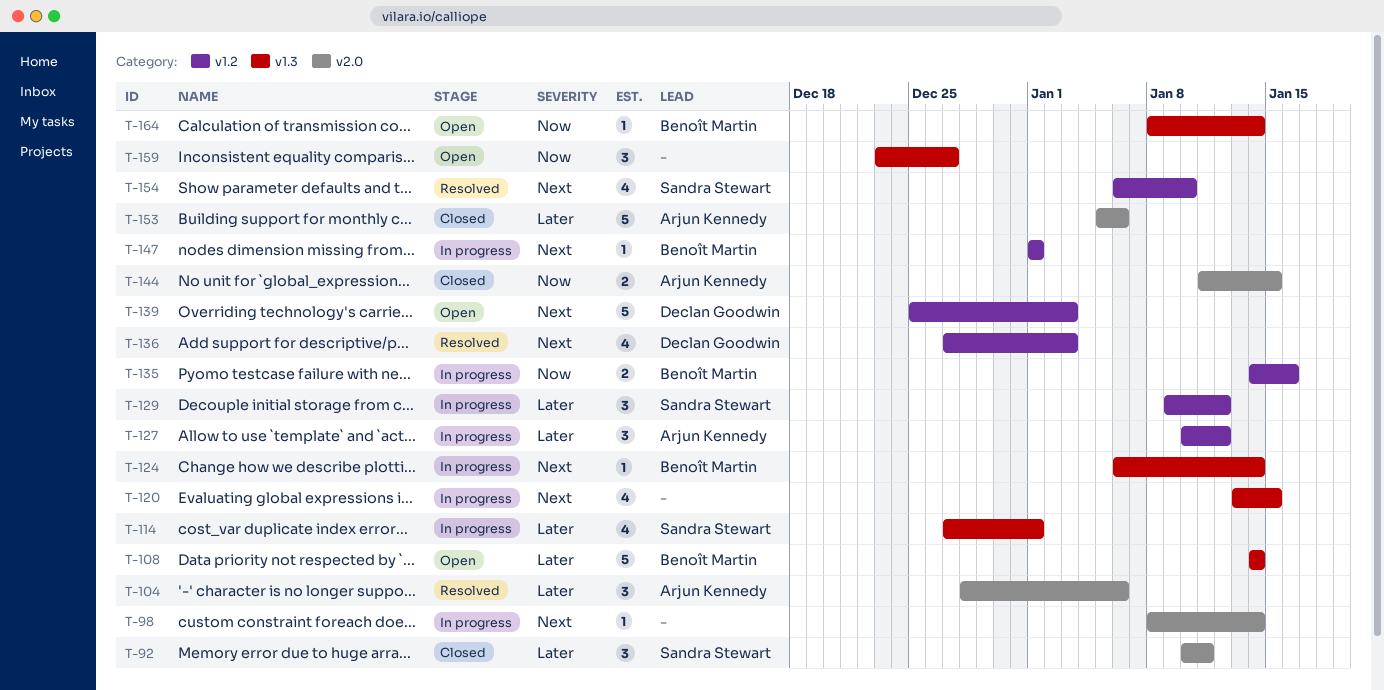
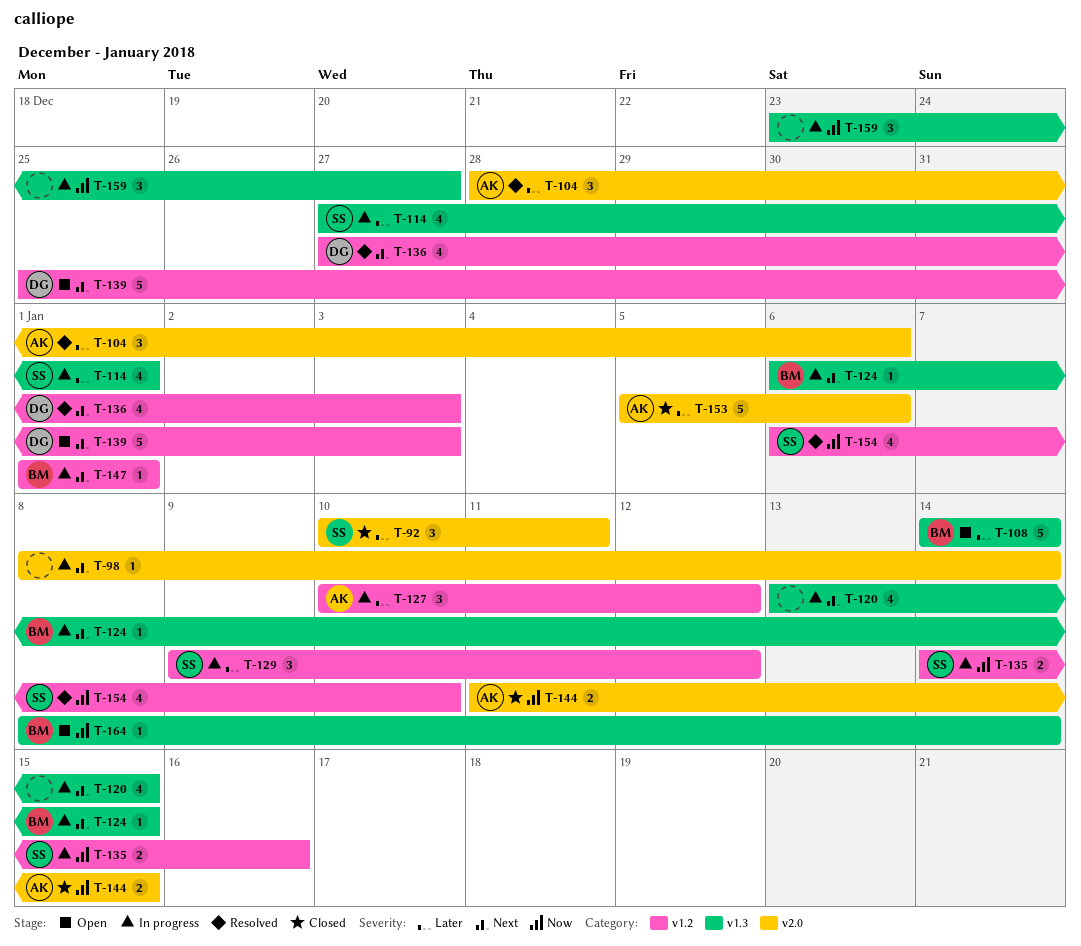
T-124, due: Jan 14 -> Jan 15
T-135, owner: Benoît Martin -> Sandra Stewart
T-154, priority: Next -> Now
T-159, status: Open -> In progress

